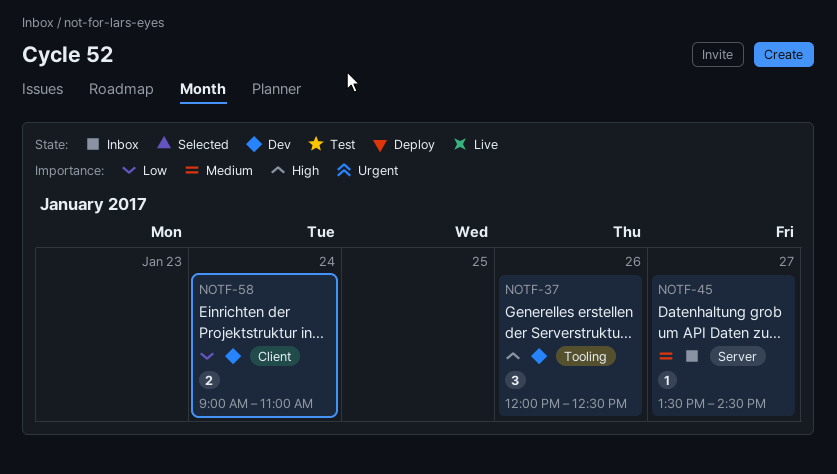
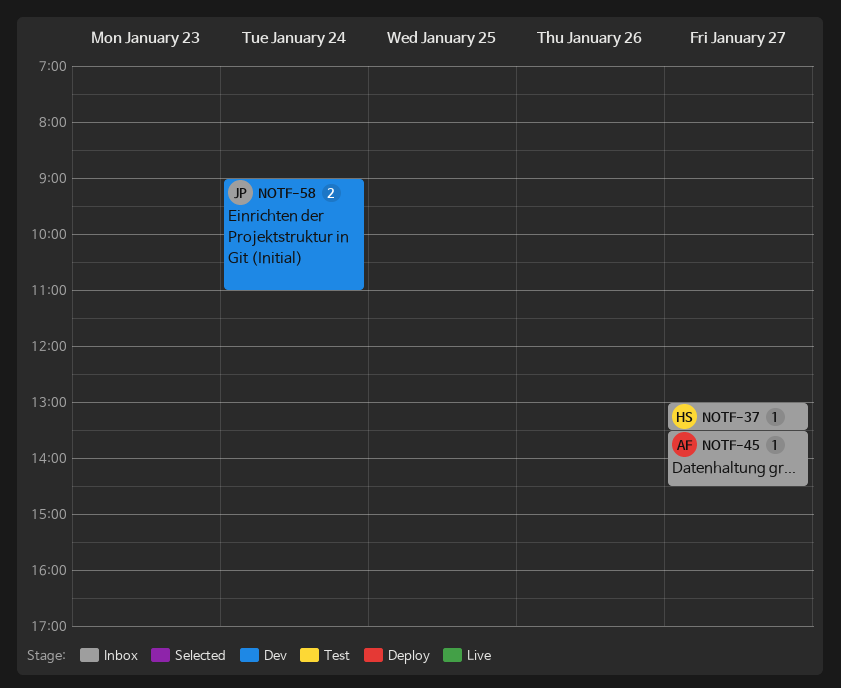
NOTF-37, status: Dev -> Inbox
NOTF-37, estimate: 3 -> 1
NOTF-37, day: Jan 26 -> Jan 27
NOTF-37, begins: 12:00 -> 13:00
NOTF-37, ends: 12:30 -> 13:30

